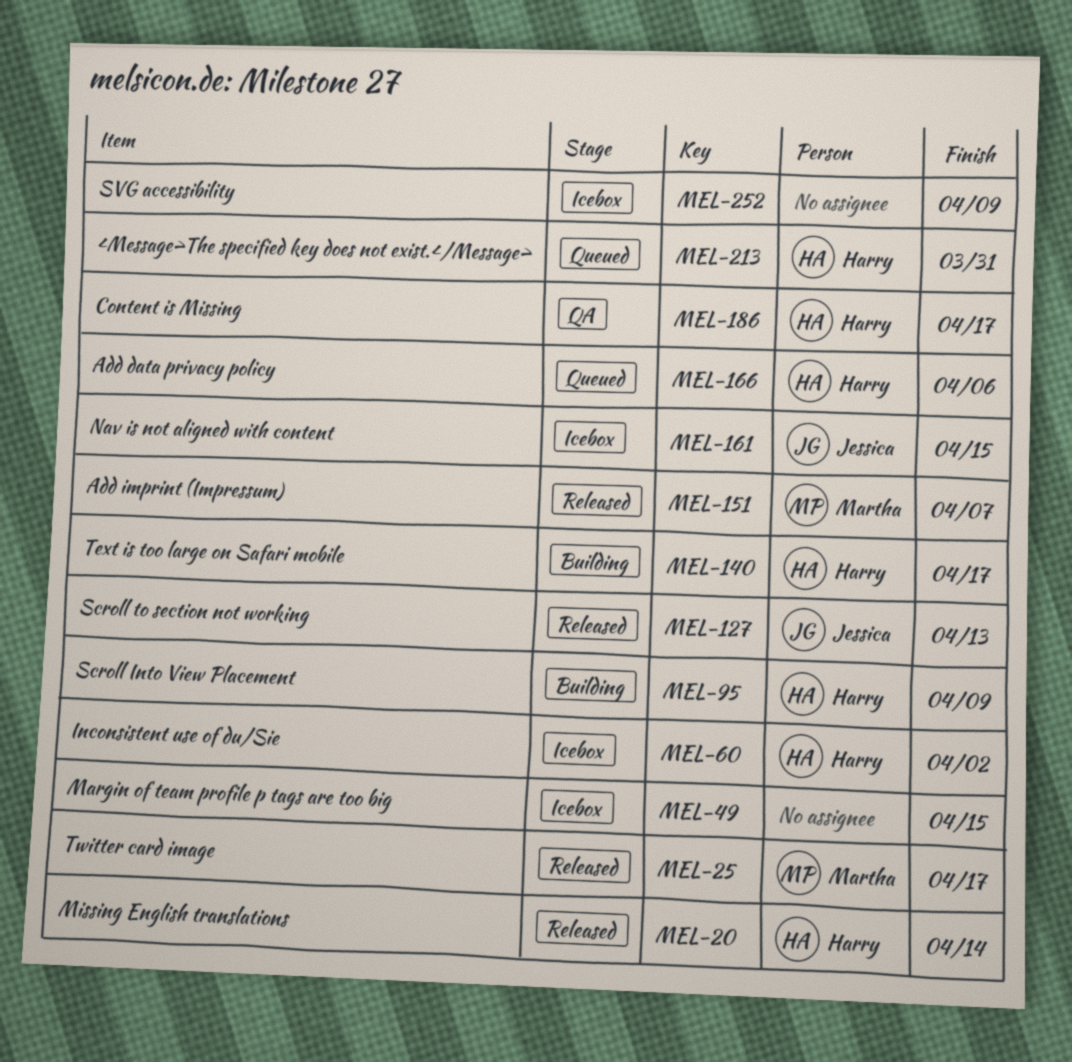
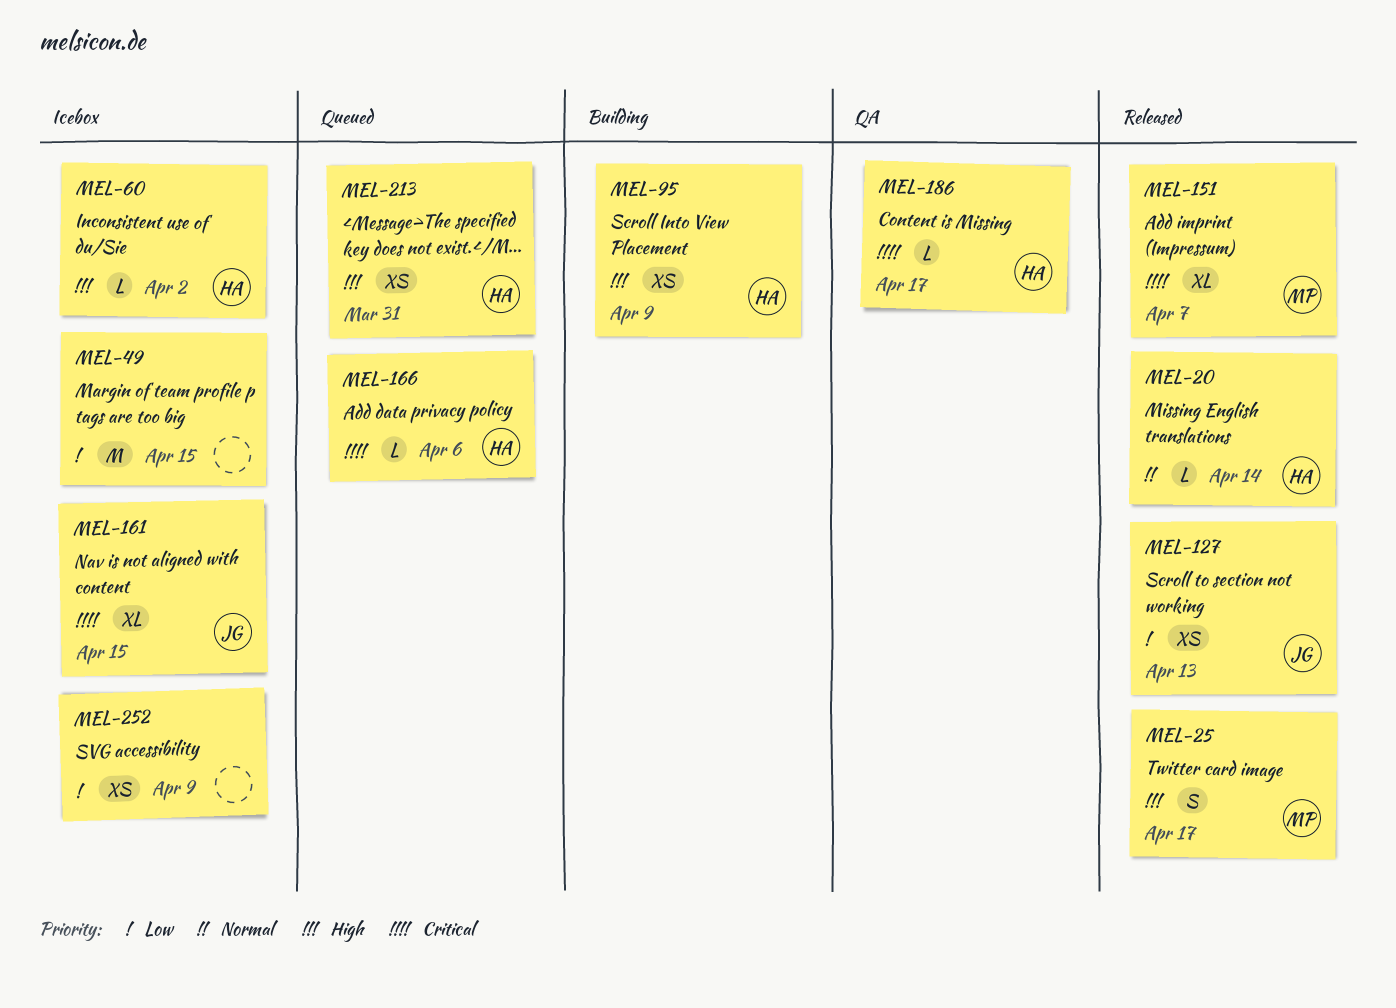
MEL-140: present -> none

